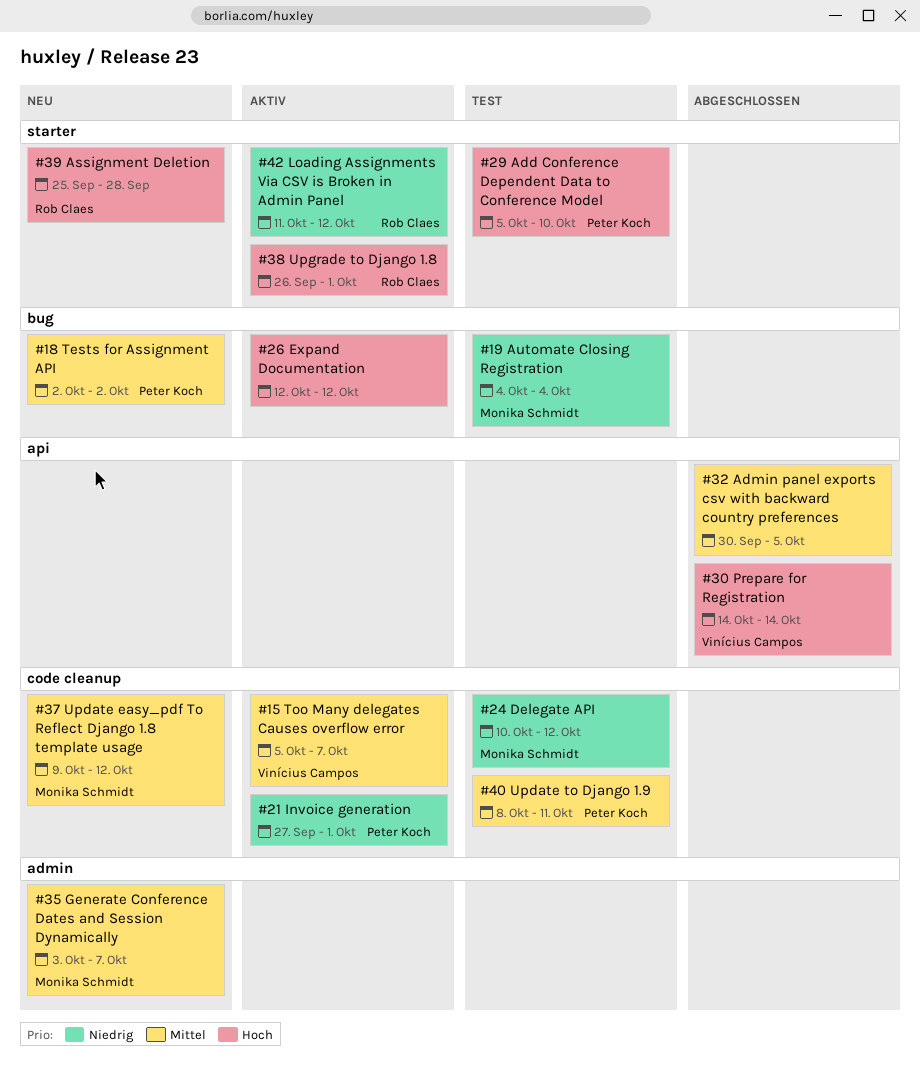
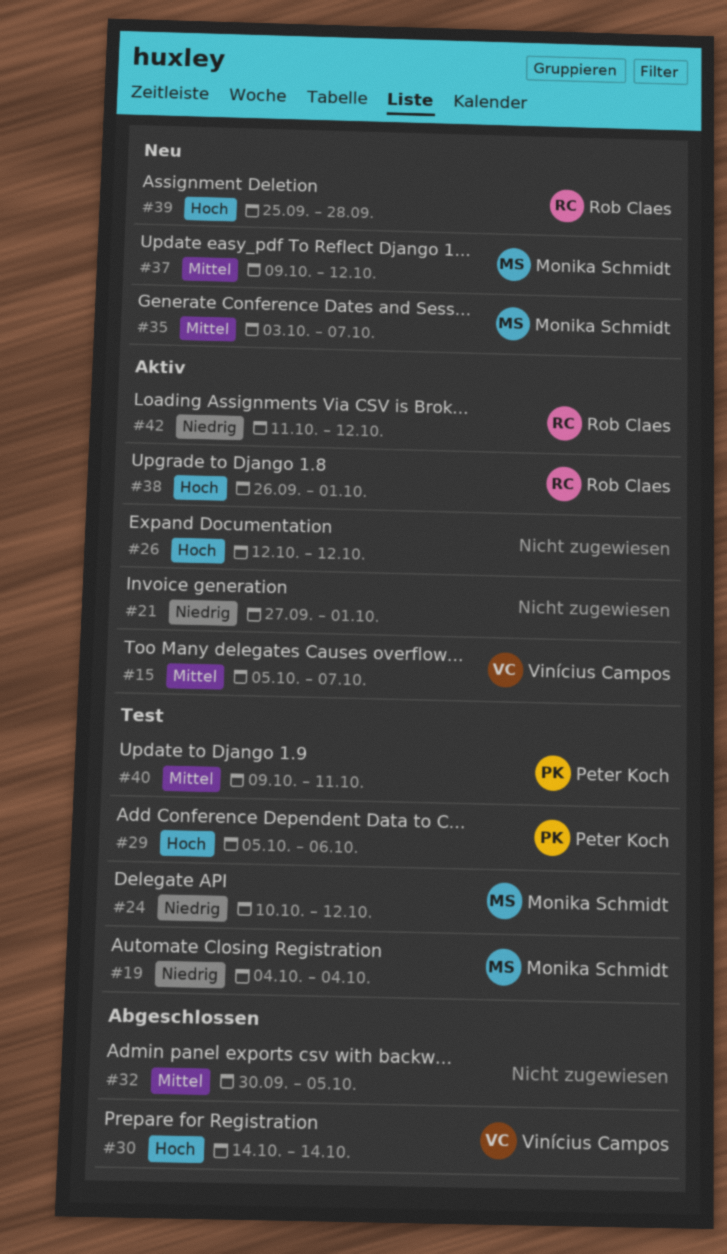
#18: present -> none
#21, owner: Peter Koch -> none
#29, due: Oct 10 -> Oct 6
#40, start: Oct 8 -> Oct 9

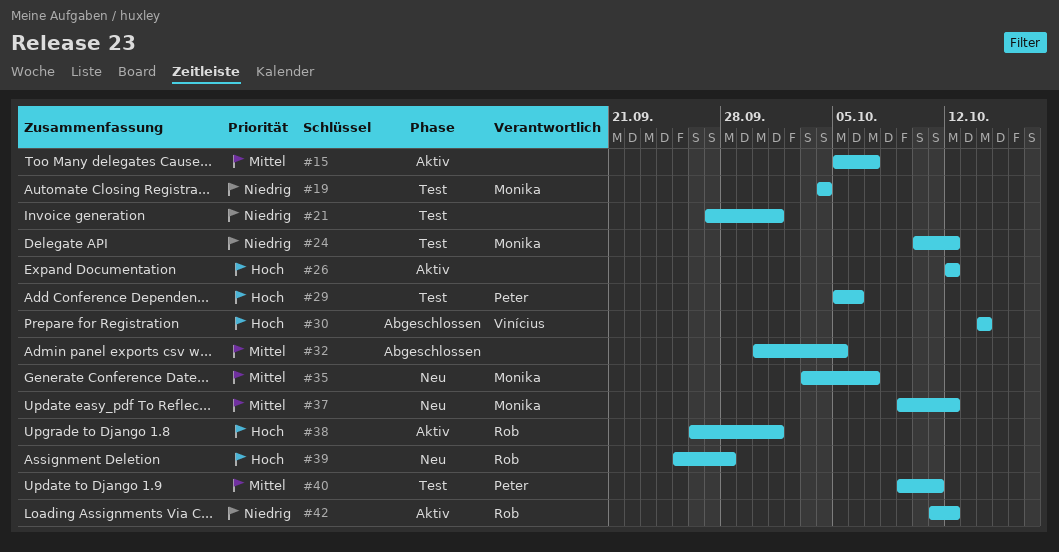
#15, owner: Vinícius Campos -> none
#21, status: Aktiv -> Test

